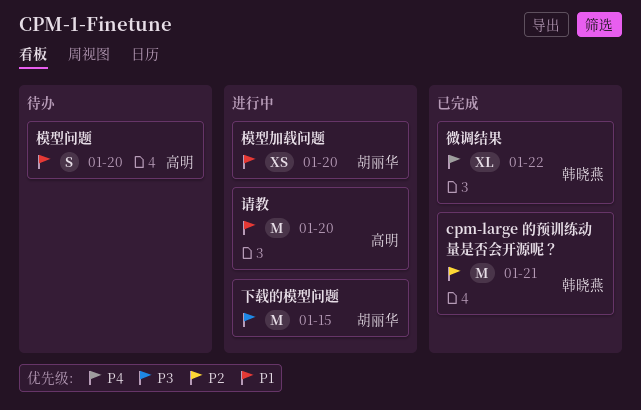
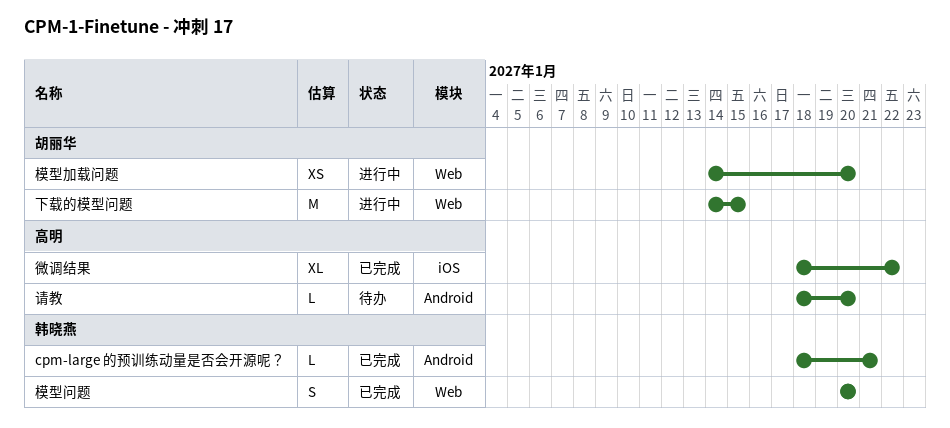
cpm-large 的预训练动量是否会开源呢？, estimate: M -> L
微调结果, owner: 韩晓燕 -> 高明
模型问题, status: 待办 -> 已完成
模型问题, owner: 高明 -> 韩晓燕
请教, status: 进行中 -> 待办
请教, estimate: M -> L

